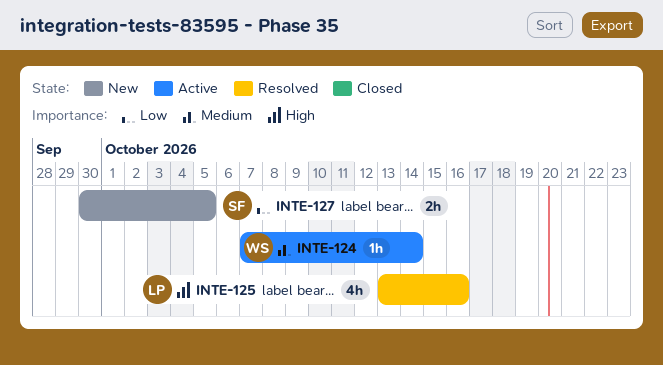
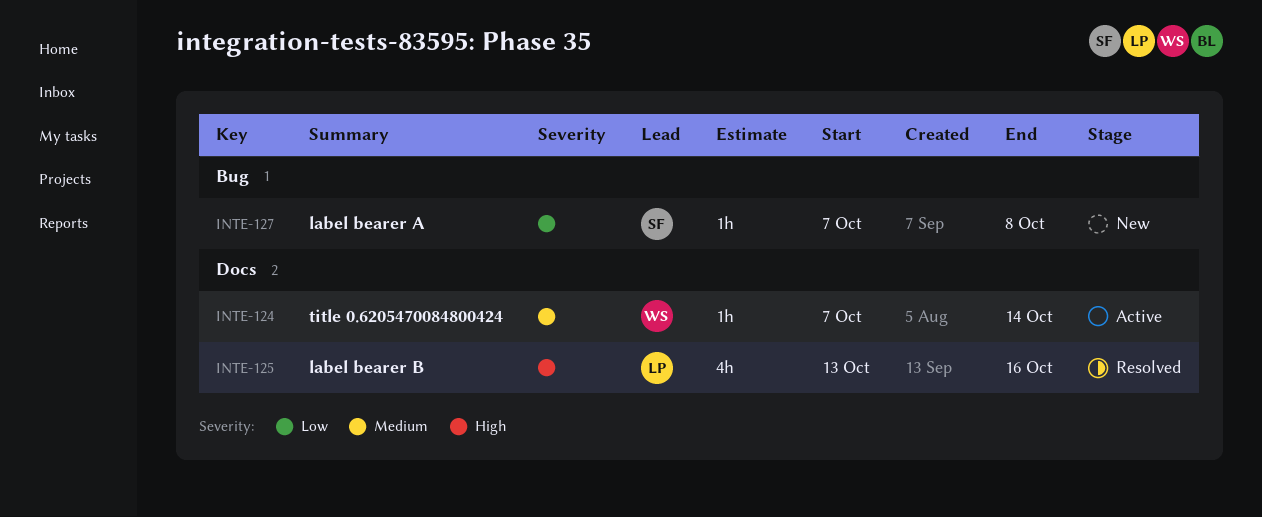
INTE-127, estimate: 2h -> 1h
INTE-127, start: Sep 30 -> Oct 7
INTE-127, due: Oct 5 -> Oct 8

